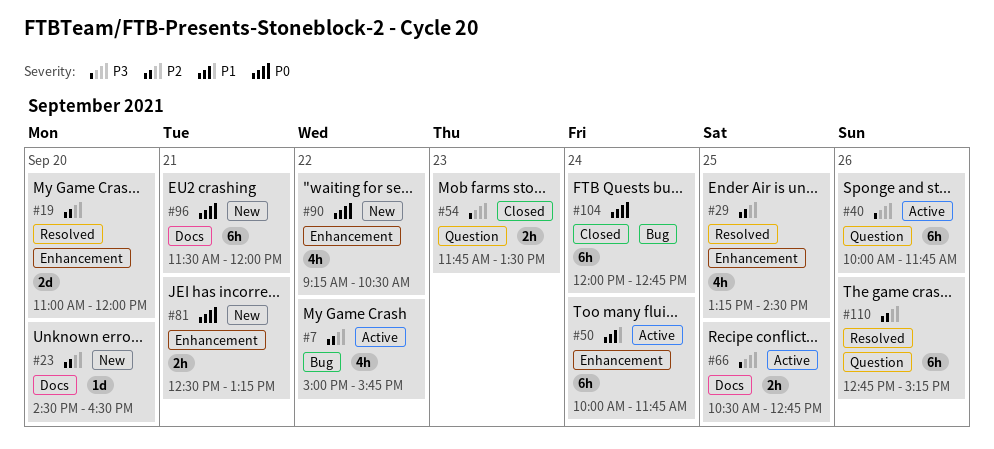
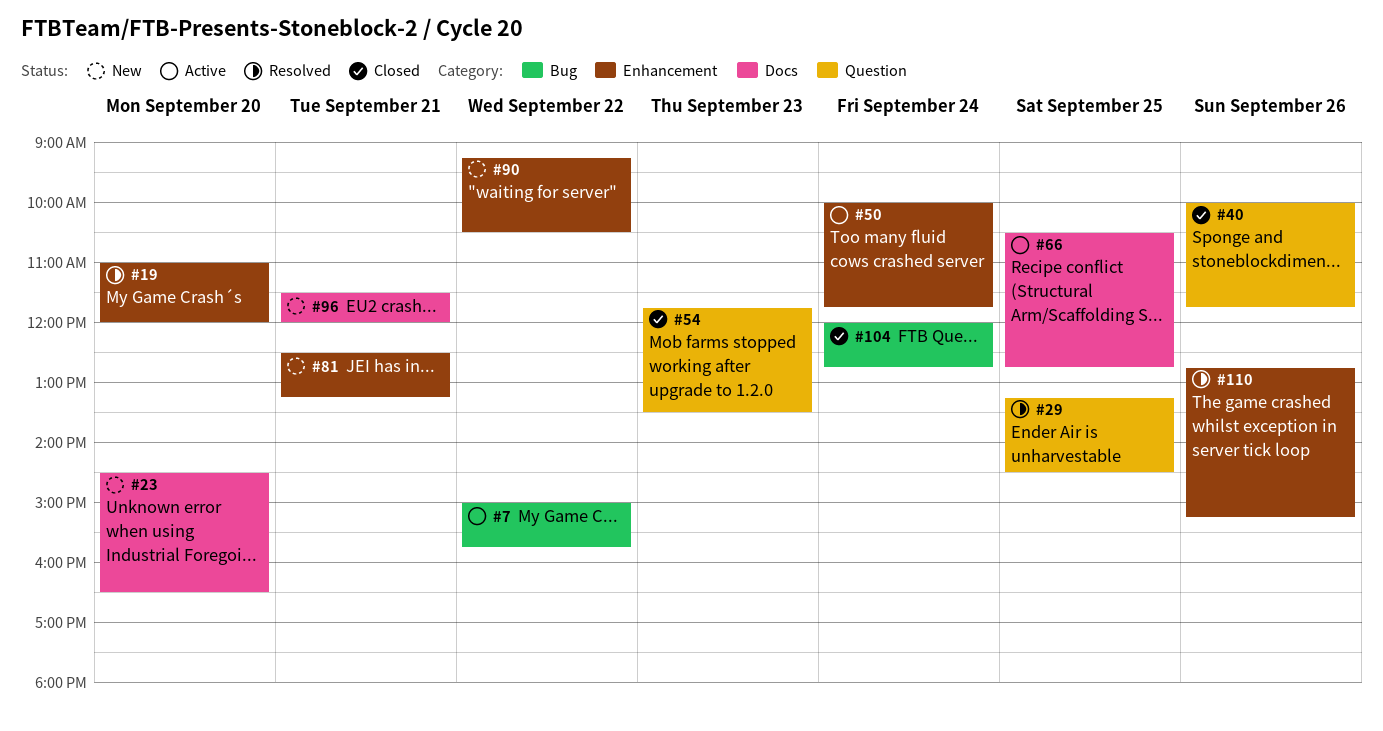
#29, label: Enhancement -> Question
#40, status: Active -> Closed
#110, label: Question -> Enhancement

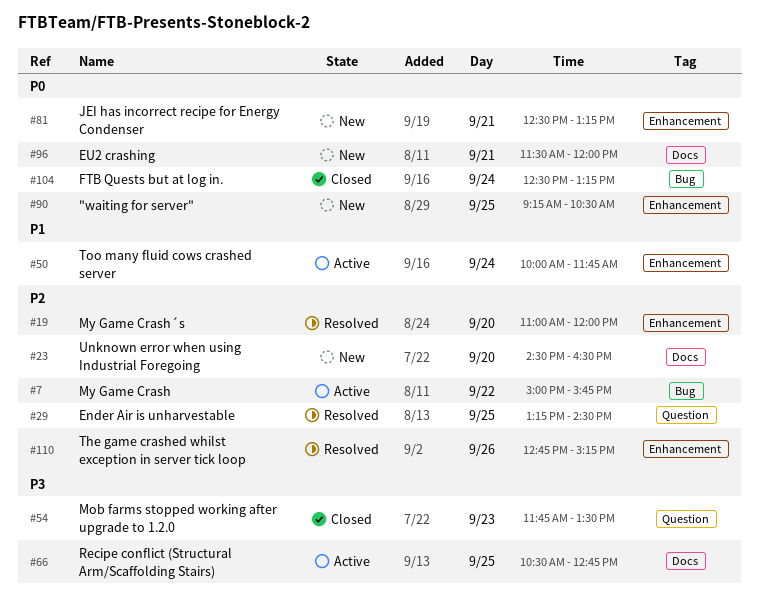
#40: present -> none
#90, day: Sep 22 -> Sep 25
#104, begins: 12:00 -> 12:30
#104, ends: 12:45 -> 13:15

